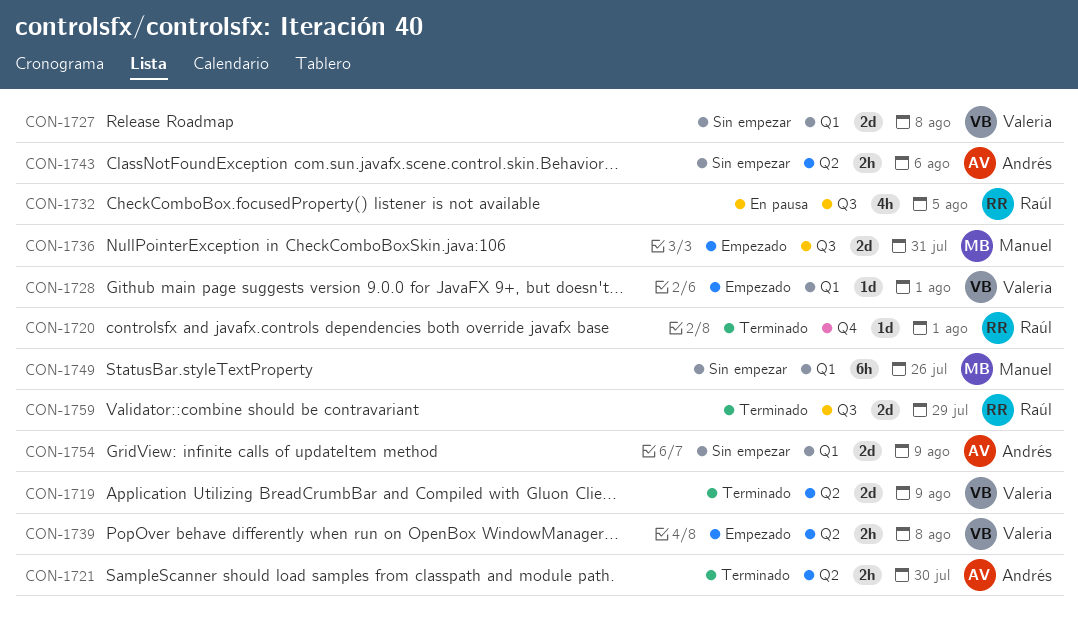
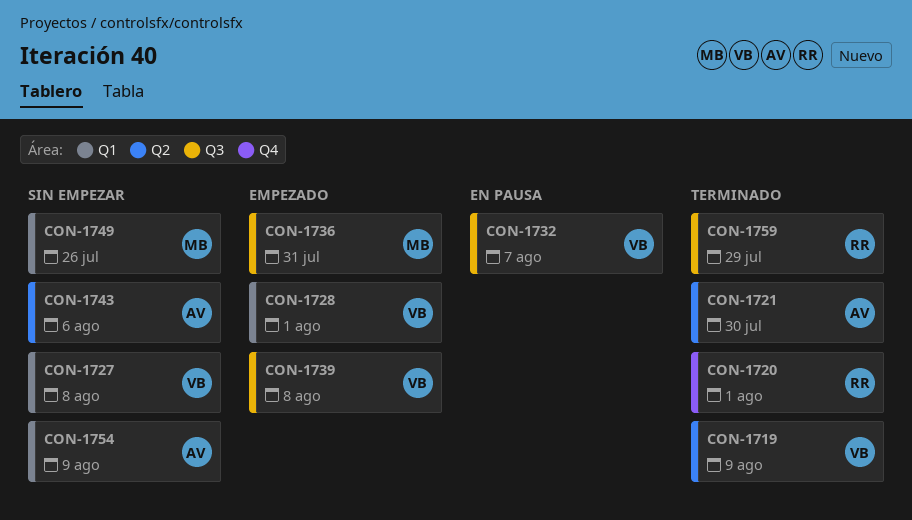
CON-1732, owner: Raúl -> Valeria
CON-1732, due: Aug 5 -> Aug 7
CON-1739, label: Q2 -> Q3

